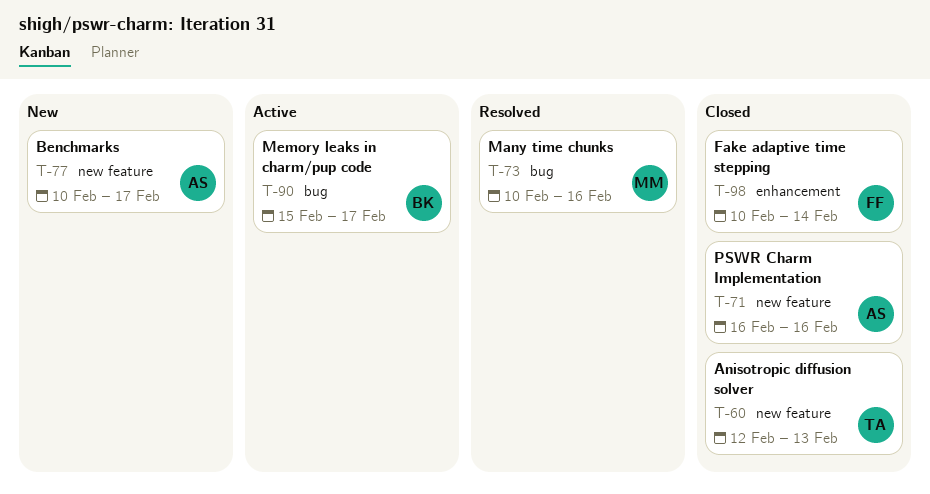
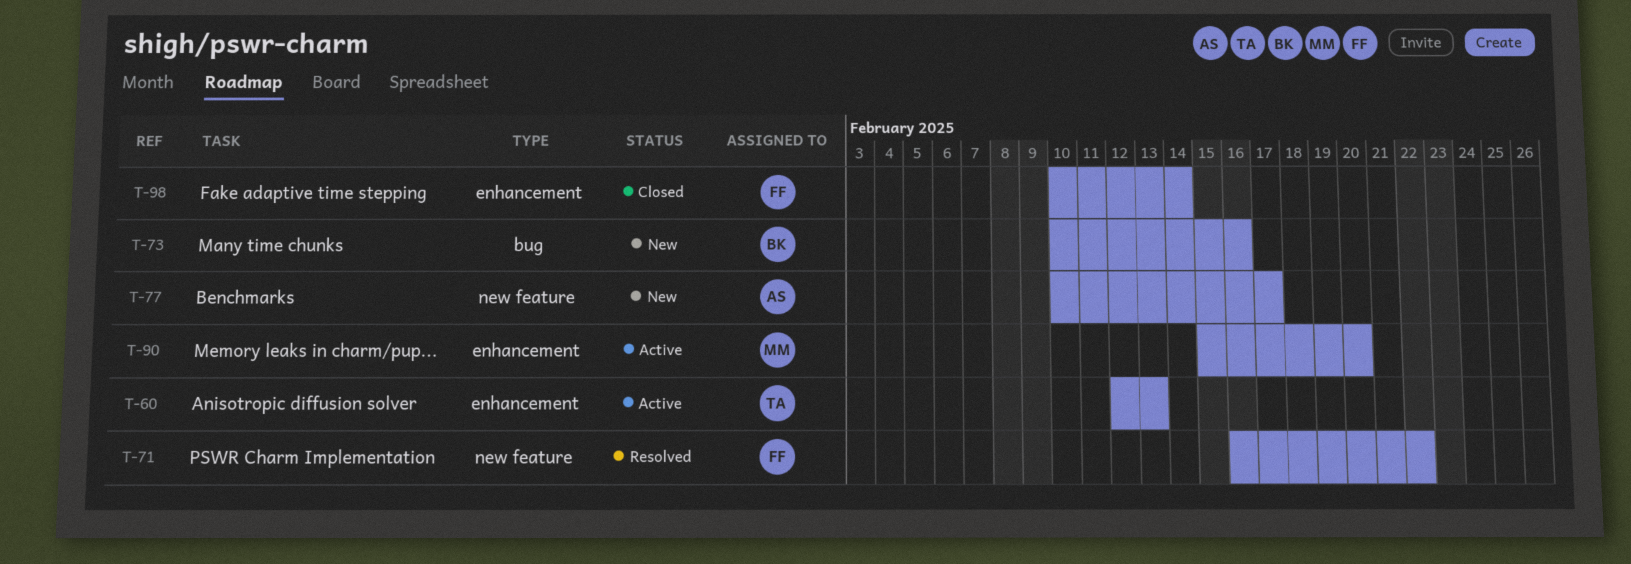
T-60, status: Closed -> Active
T-60, label: new feature -> enhancement
T-71, status: Closed -> Resolved
T-71, owner: AS -> FF
T-71, due: Feb 16 -> Feb 22
T-73, status: Resolved -> New
T-73, owner: MM -> BK
T-90, owner: BK -> MM
T-90, label: bug -> enhancement
T-90, due: Feb 17 -> Feb 20

